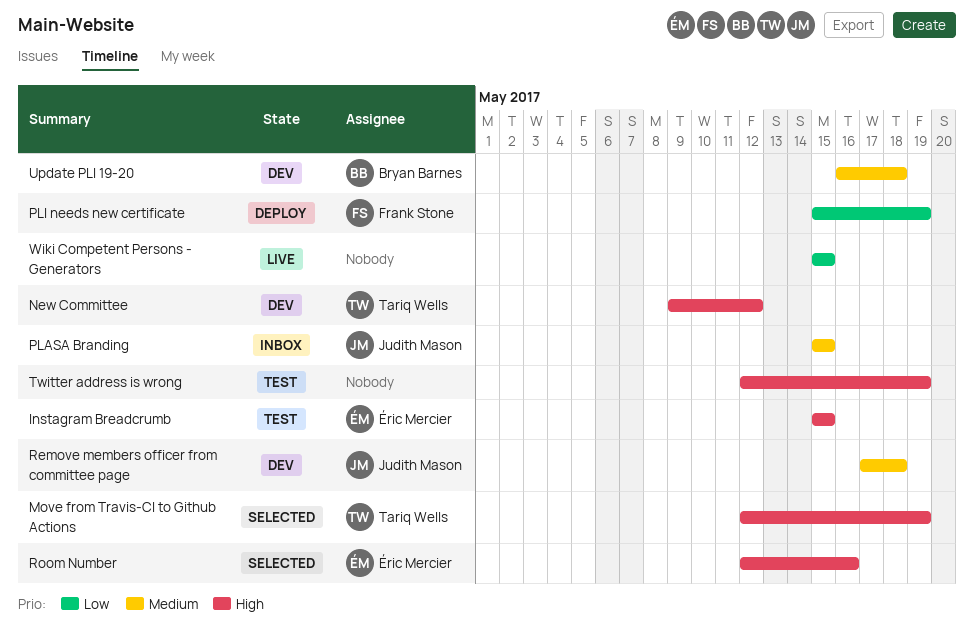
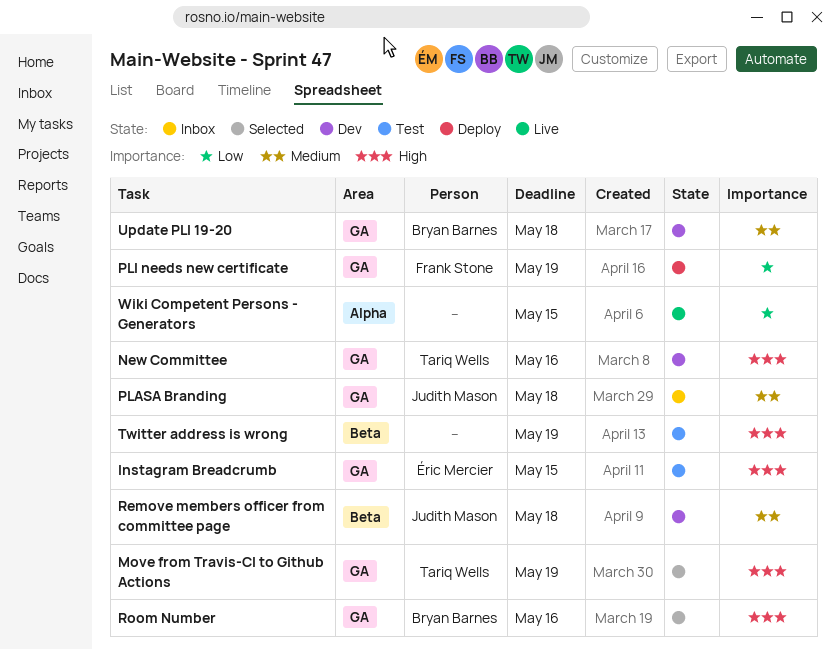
New Committee, due: May 12 -> May 16
PLASA Branding, due: May 15 -> May 18
Room Number, owner: Éric Mercier -> Bryan Barnes

